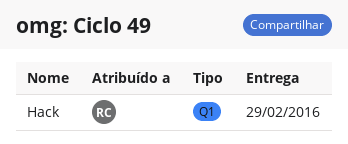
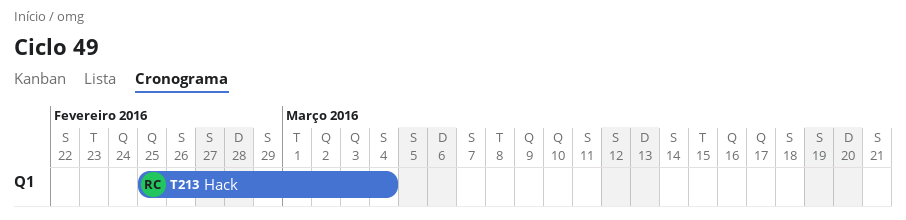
Hack, due: Feb 29 -> Mar 4

